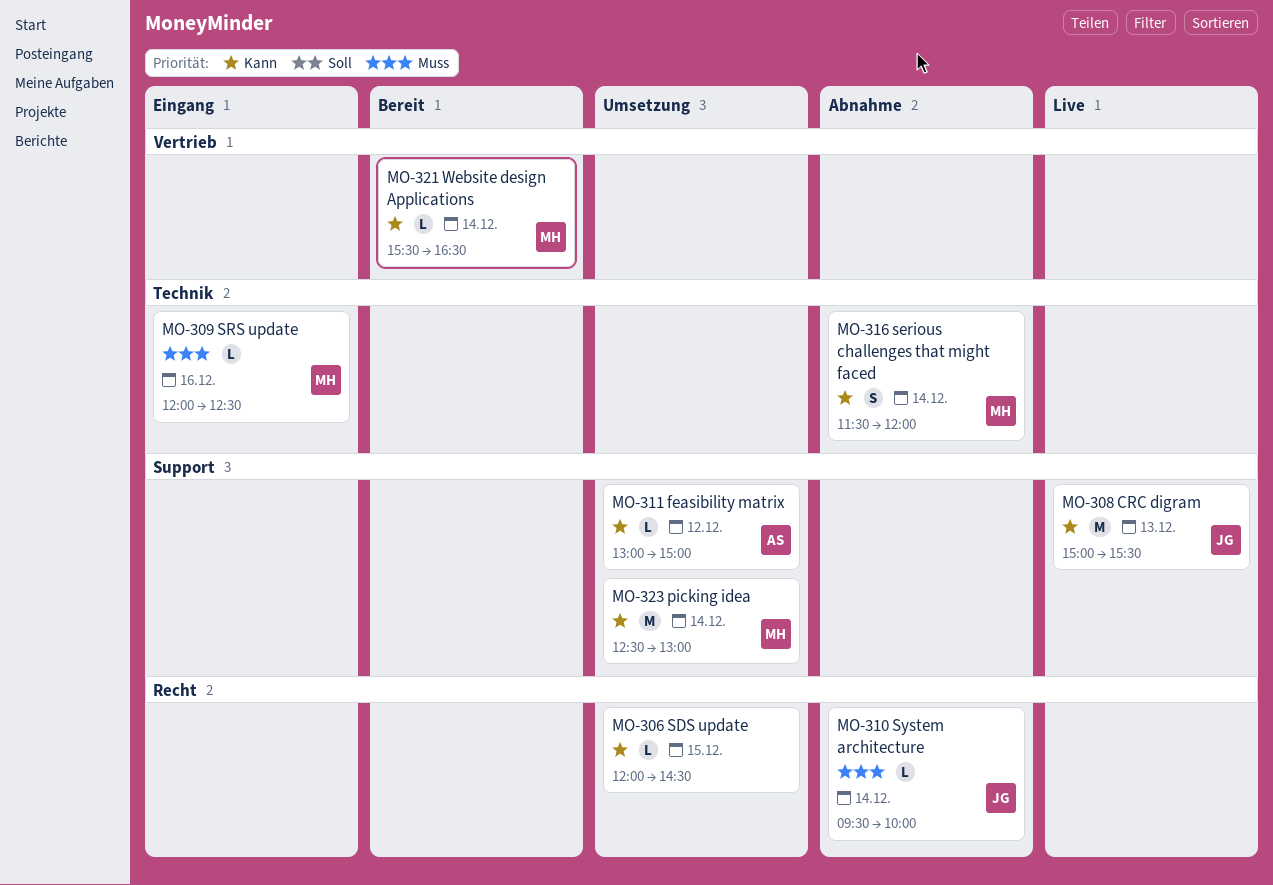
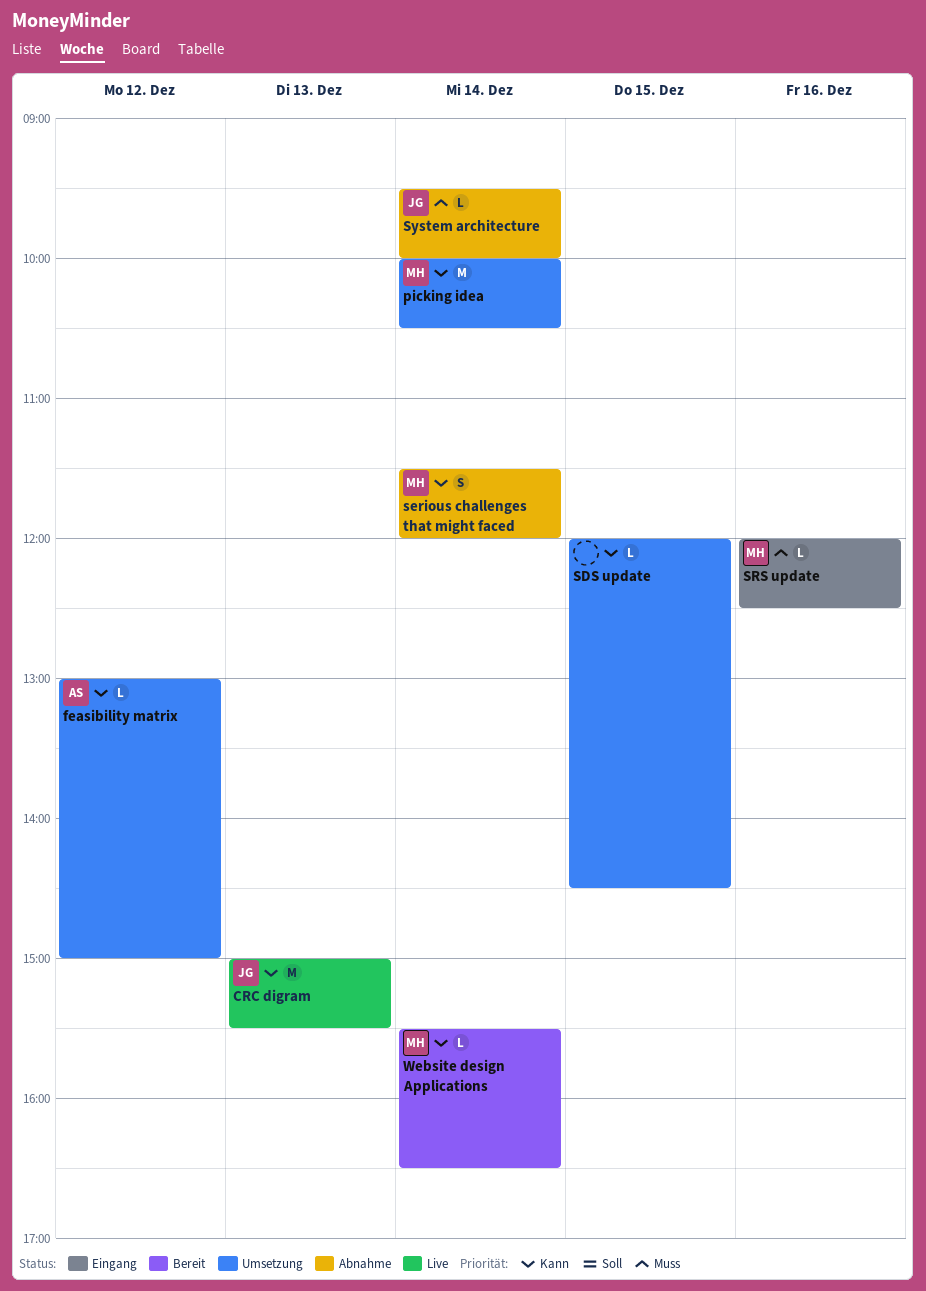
picking idea, begins: 12:30 -> 10:00
picking idea, ends: 13:00 -> 10:30

